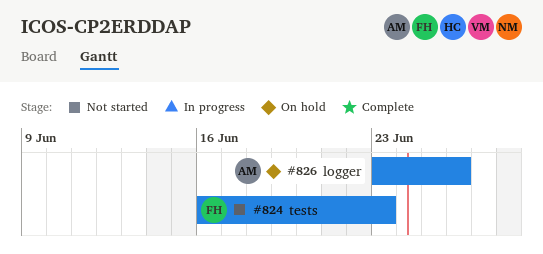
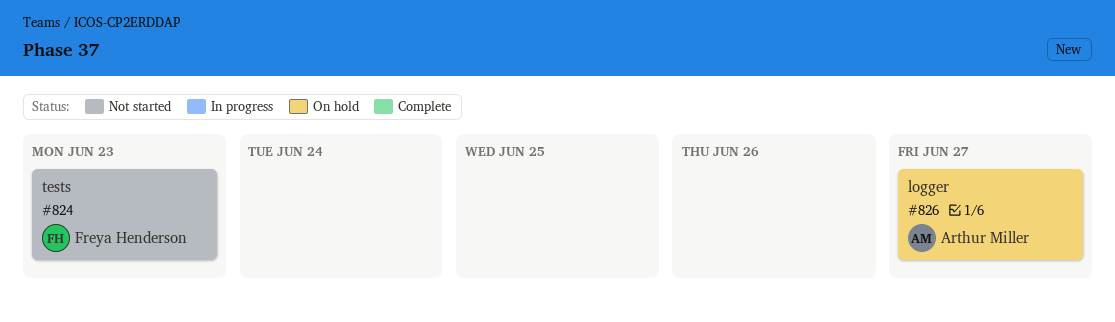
#826, due: Jun 26 -> Jun 27

